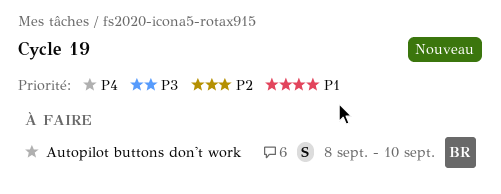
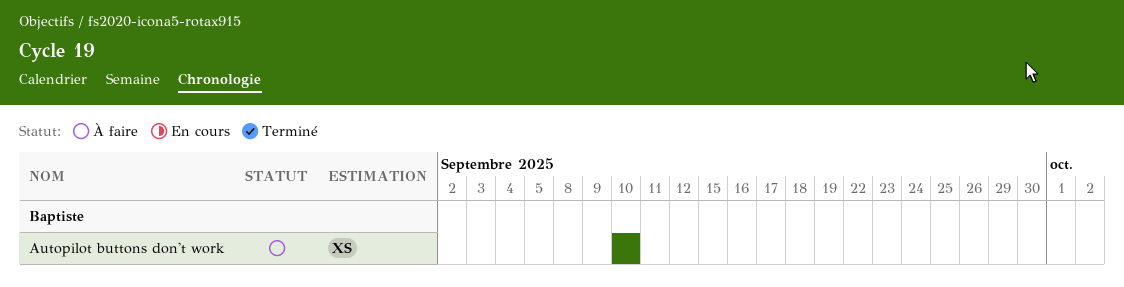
Autopilot buttons don't work, estimate: S -> XS
Autopilot buttons don't work, start: Sep 8 -> Sep 10

